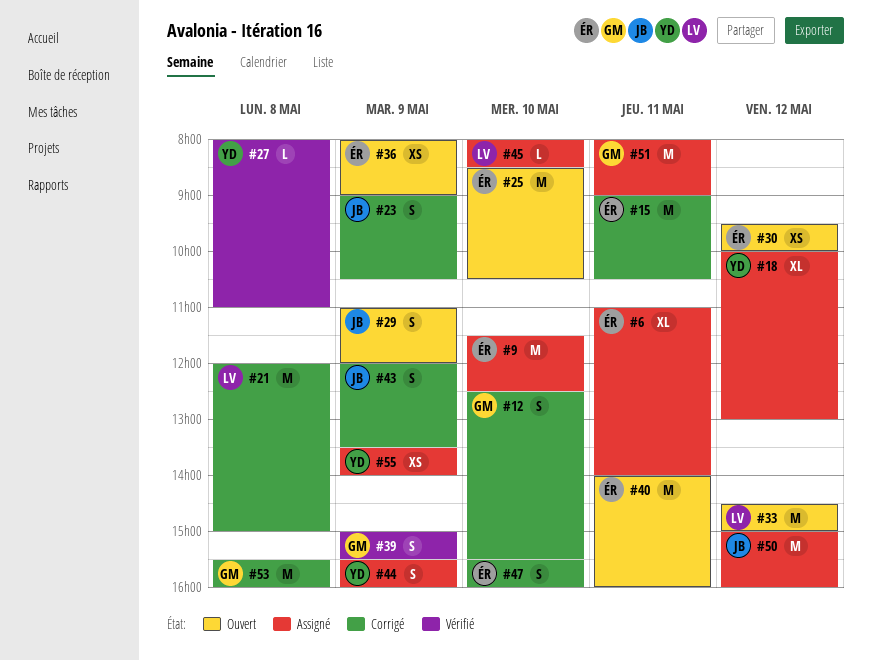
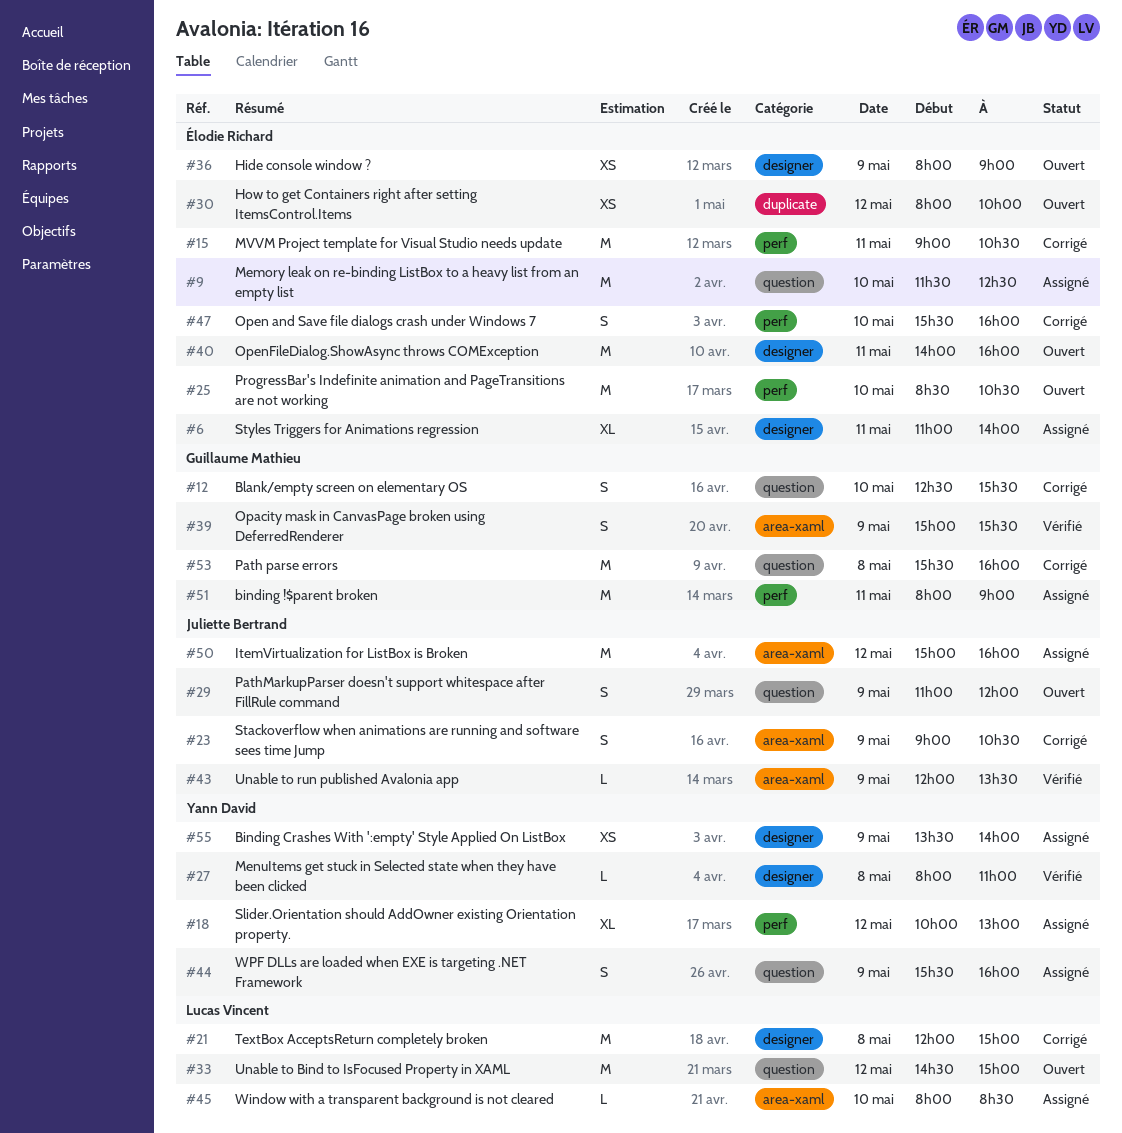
#30, begins: 09:30 -> 08:00
#43, status: Corrigé -> Vérifié
#43, estimate: S -> L

